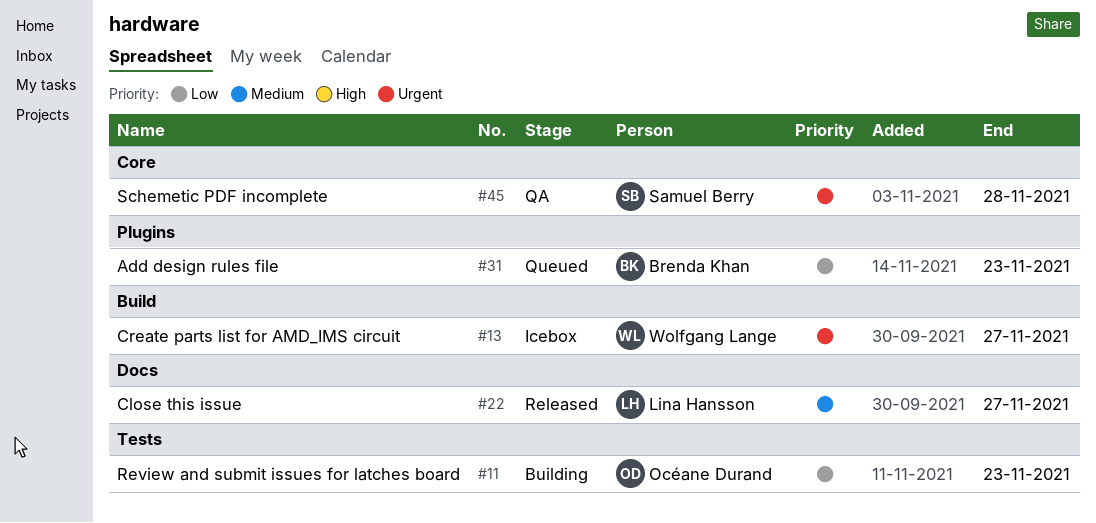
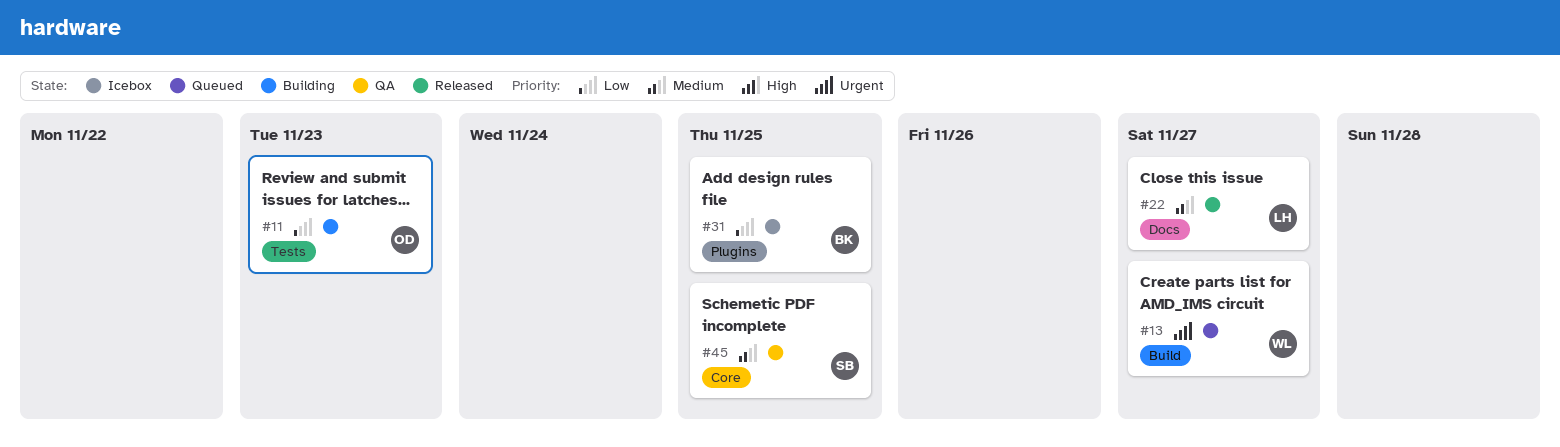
#13, status: Icebox -> Queued
#31, status: Queued -> Icebox
#31, due: Nov 23 -> Nov 25
#45, priority: Urgent -> Medium
#45, due: Nov 28 -> Nov 25

